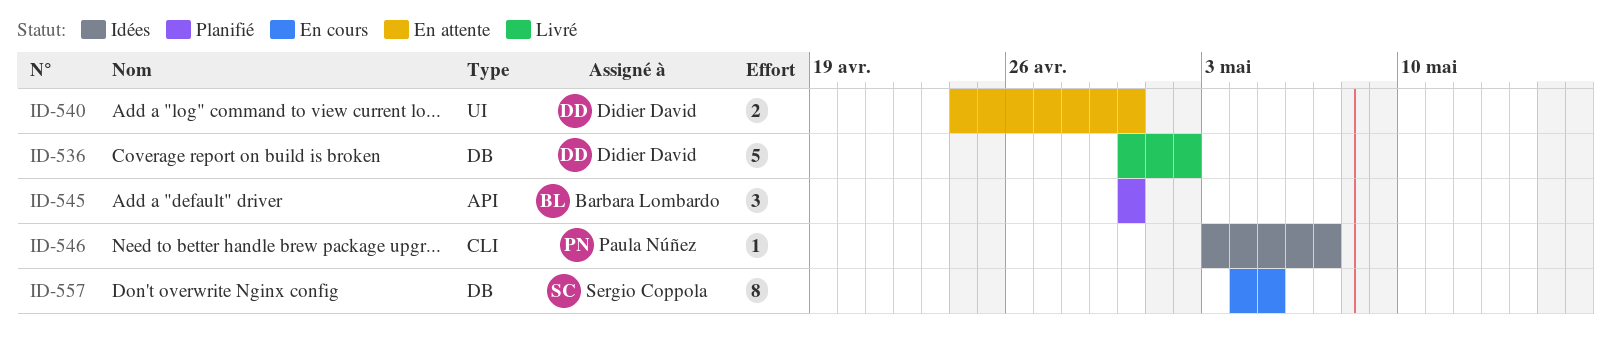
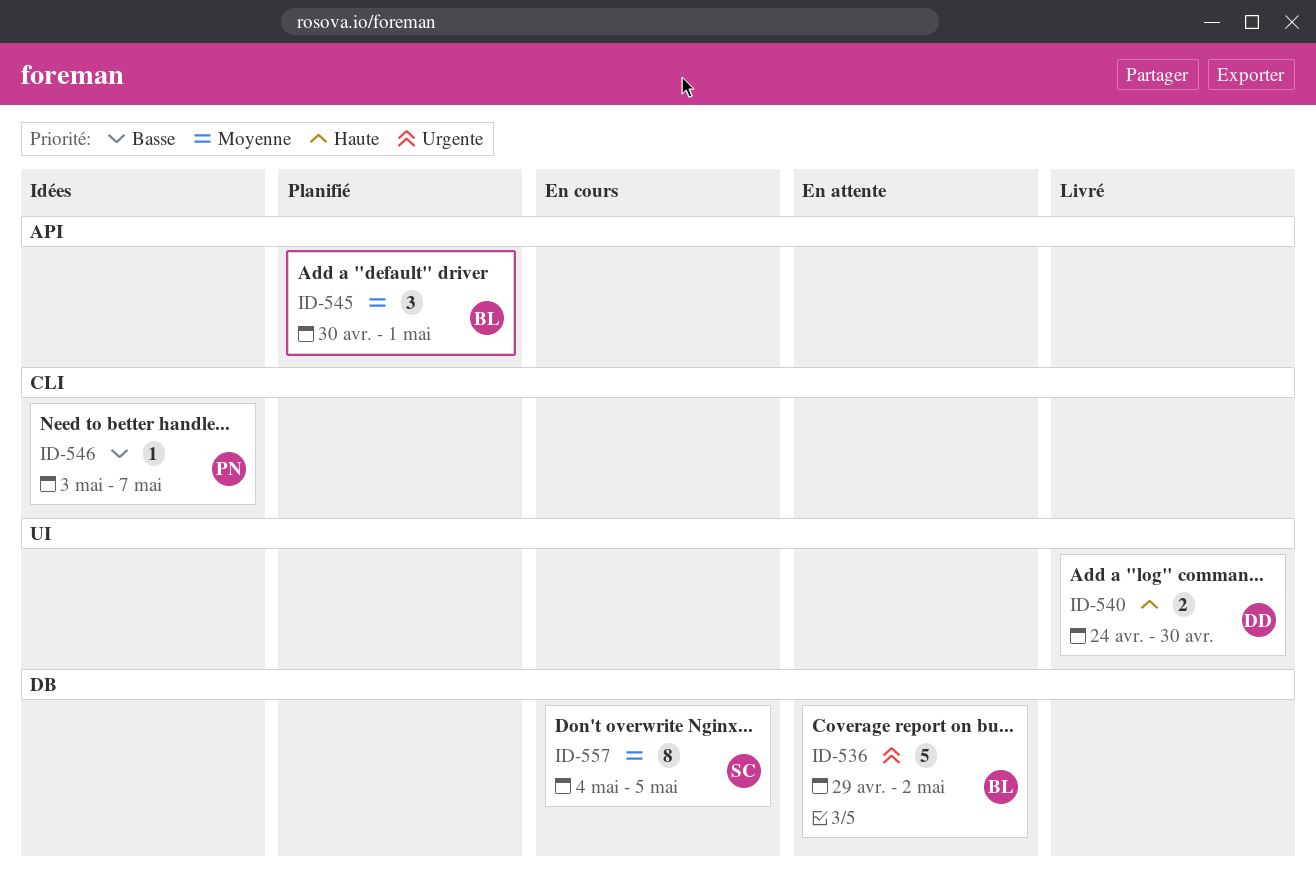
ID-536, status: Livré -> En attente
ID-536, owner: Didier David -> Barbara Lombardo
ID-536, start: Apr 30 -> Apr 29
ID-540, status: En attente -> Livré
ID-545, due: Apr 30 -> May 1

